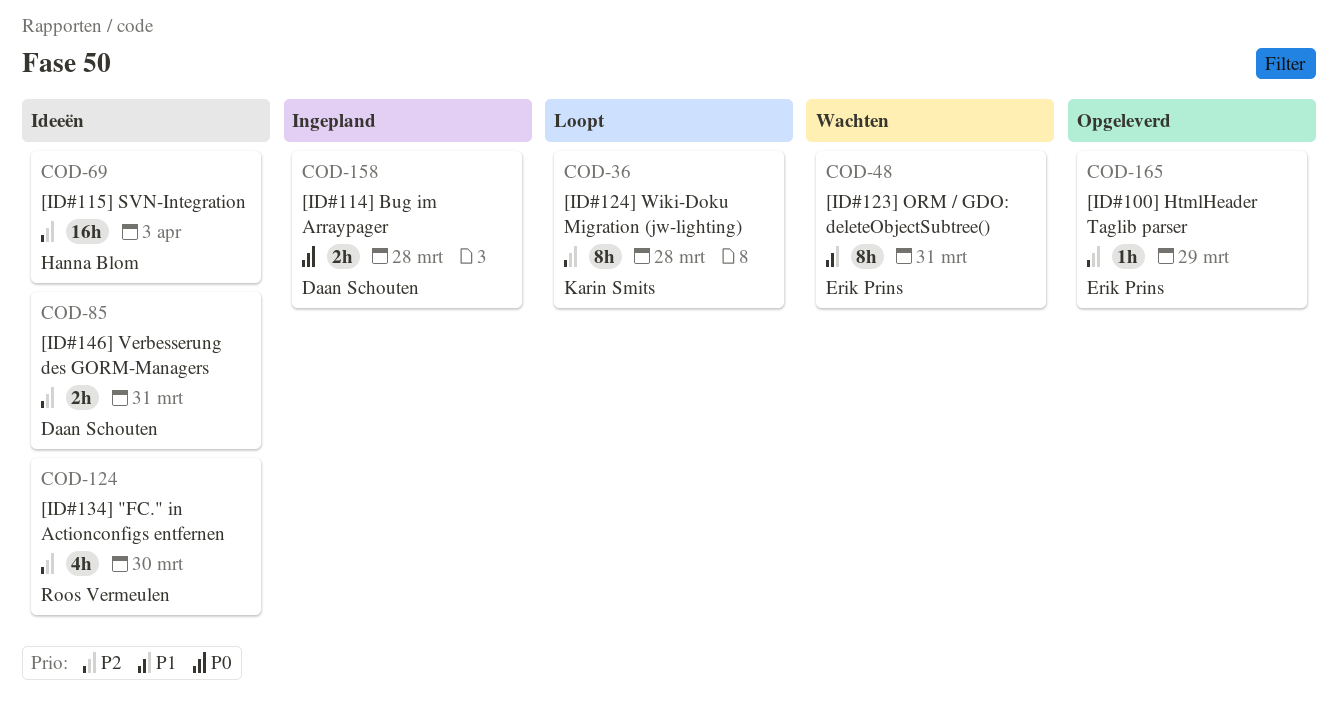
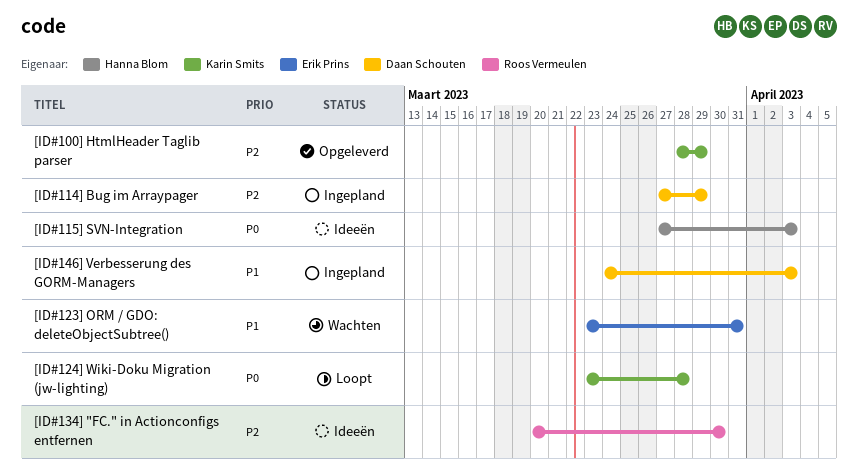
[ID#100] HtmlHeader Taglib parser, owner: Erik Prins -> Karin Smits
[ID#114] Bug im Arraypager, priority: P0 -> P2
[ID#114] Bug im Arraypager, due: Mar 28 -> Mar 29
[ID#115] SVN-Integration, priority: P2 -> P0
[ID#124] Wiki-Doku Migration (jw-lighting), priority: P2 -> P0
[ID#146] Verbesserung des GORM-Managers, status: Ideeën -> Ingepland
[ID#146] Verbesserung des GORM-Managers, priority: P2 -> P1
[ID#146] Verbesserung des GORM-Managers, due: Mar 31 -> Apr 3

